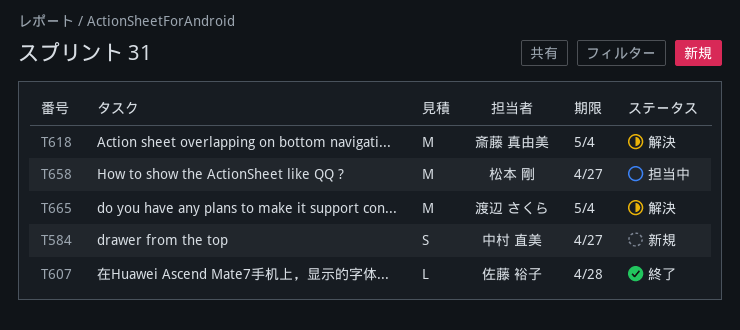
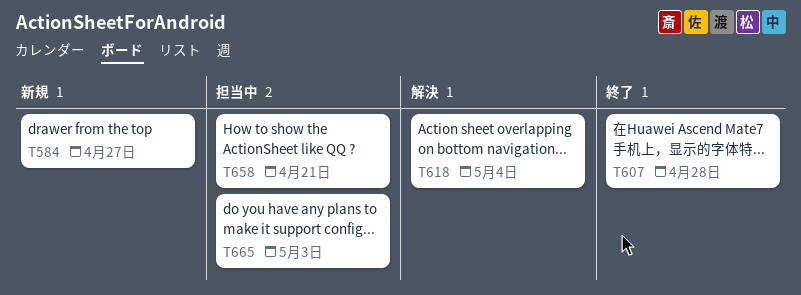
T658, due: Apr 27 -> Apr 21
T665, status: 解決 -> 担当中
T665, due: May 4 -> May 3

